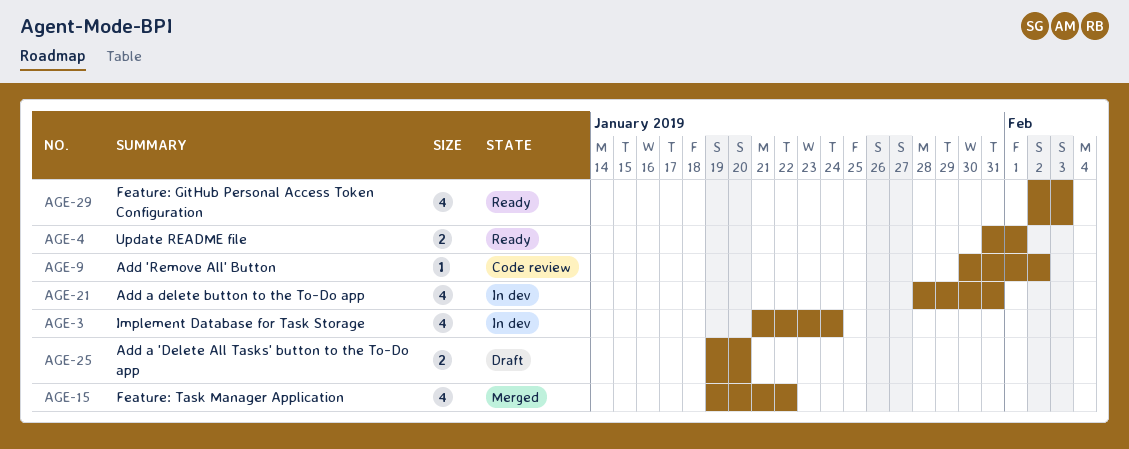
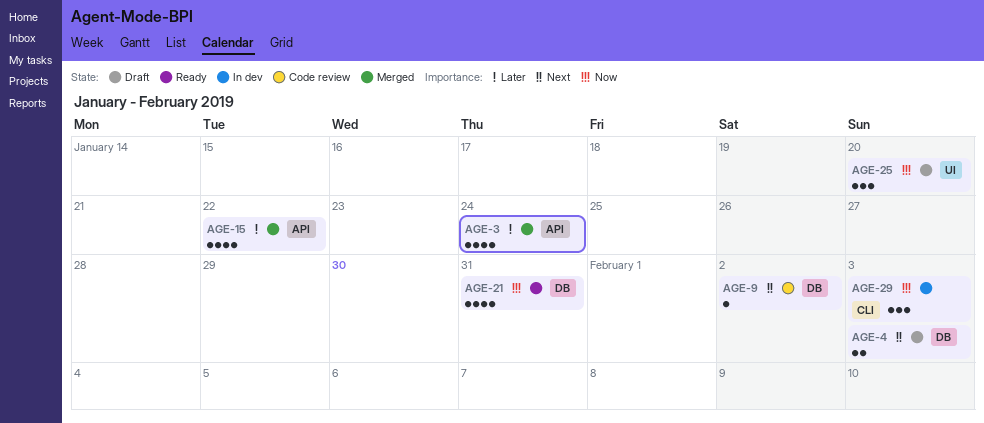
AGE-3, status: In dev -> Merged
AGE-4, status: Ready -> Draft
AGE-4, due: Feb 1 -> Feb 3
AGE-21, status: In dev -> Ready
AGE-25, estimate: 2 -> 3
AGE-29, status: Ready -> In dev
AGE-29, estimate: 4 -> 3

